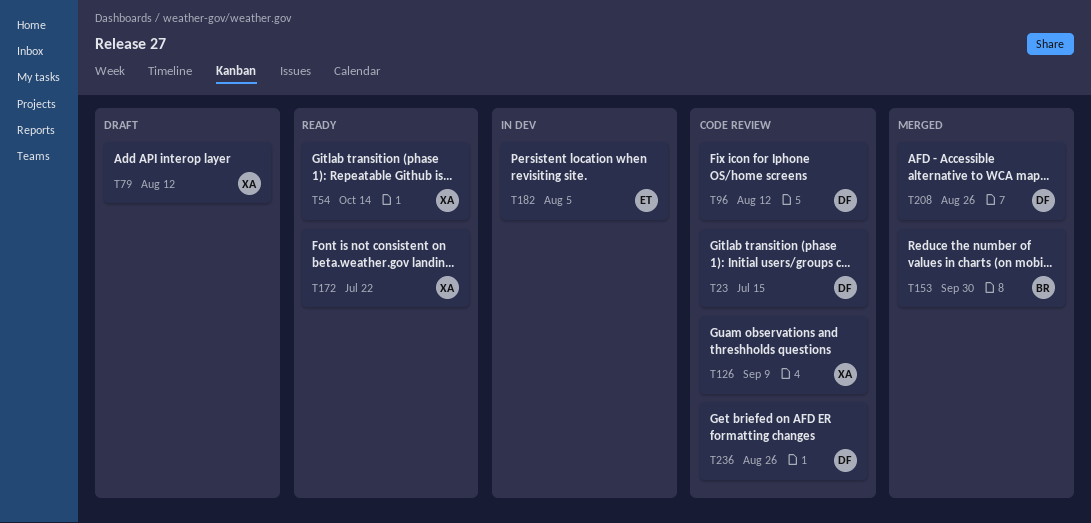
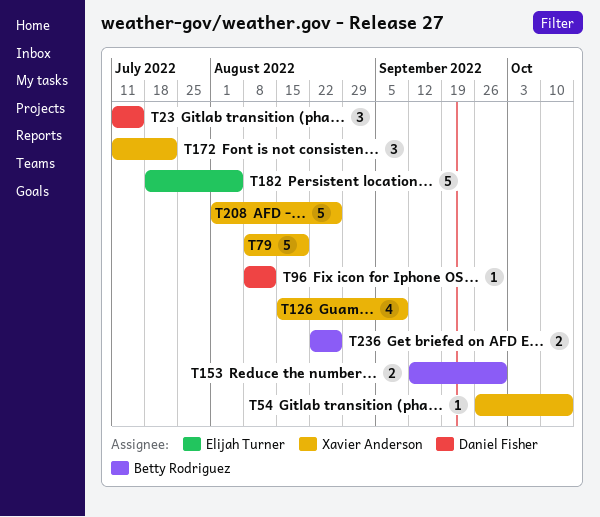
T79, due: Aug 12 -> Aug 19
T208, owner: Daniel Fisher -> Xavier Anderson
T236, owner: Daniel Fisher -> Betty Rodriguez

